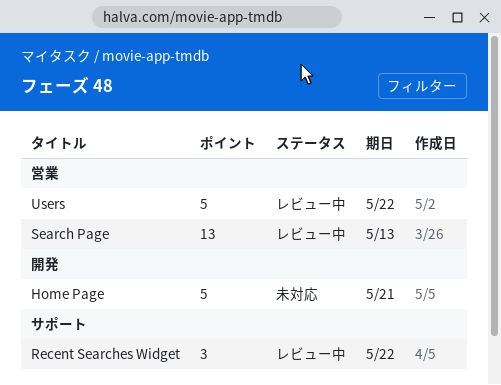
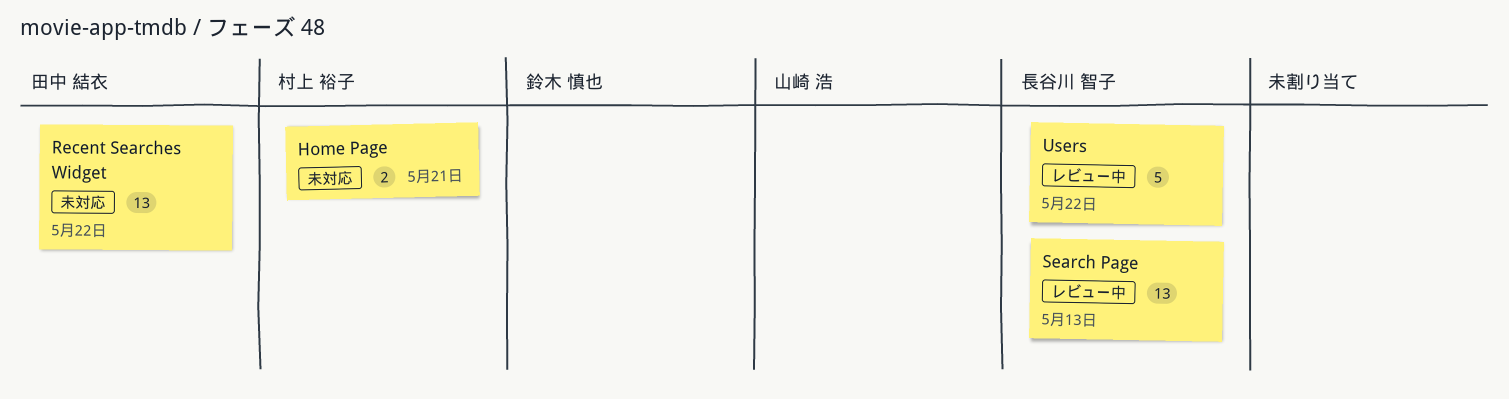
Home Page, estimate: 5 -> 2
Recent Searches Widget, status: レビュー中 -> 未対応
Recent Searches Widget, estimate: 3 -> 13

